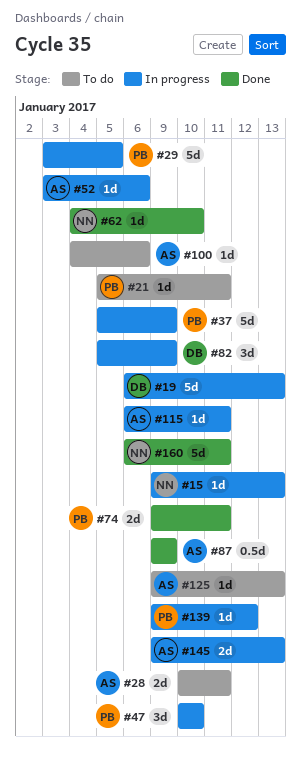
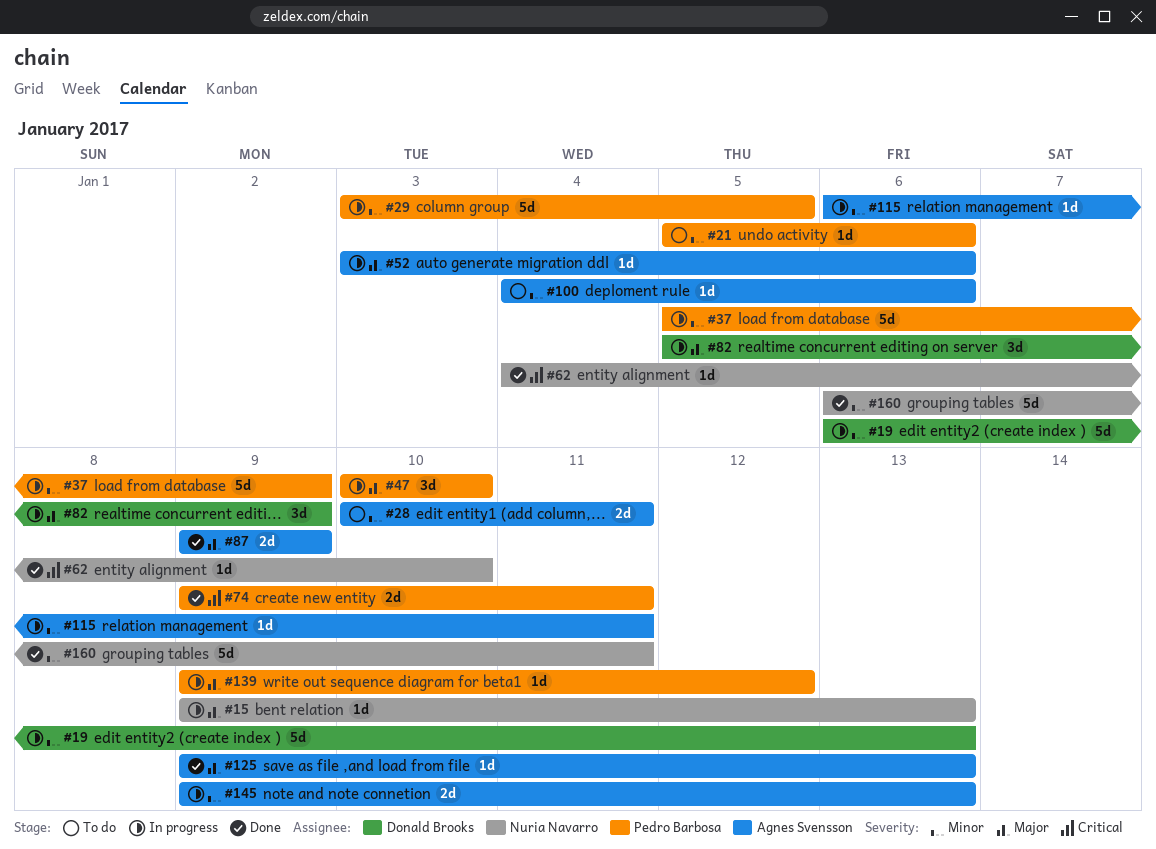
#21, due: Jan 11 -> Jan 6
#87, estimate: 0.5d -> 2d
#125, status: To do -> Done

